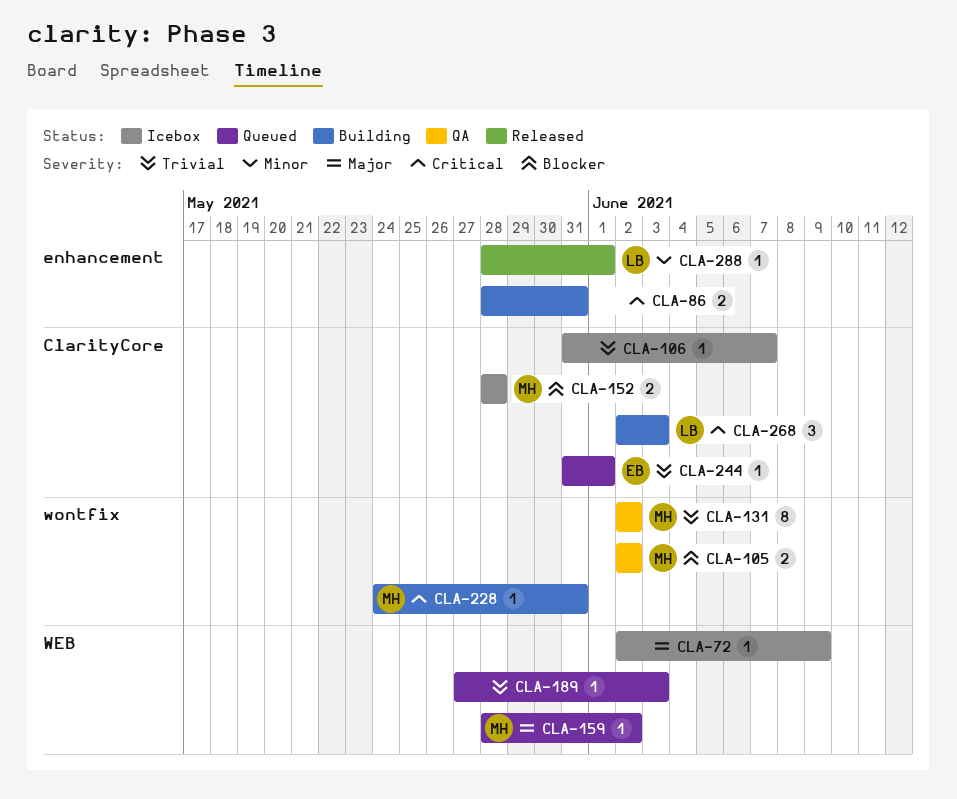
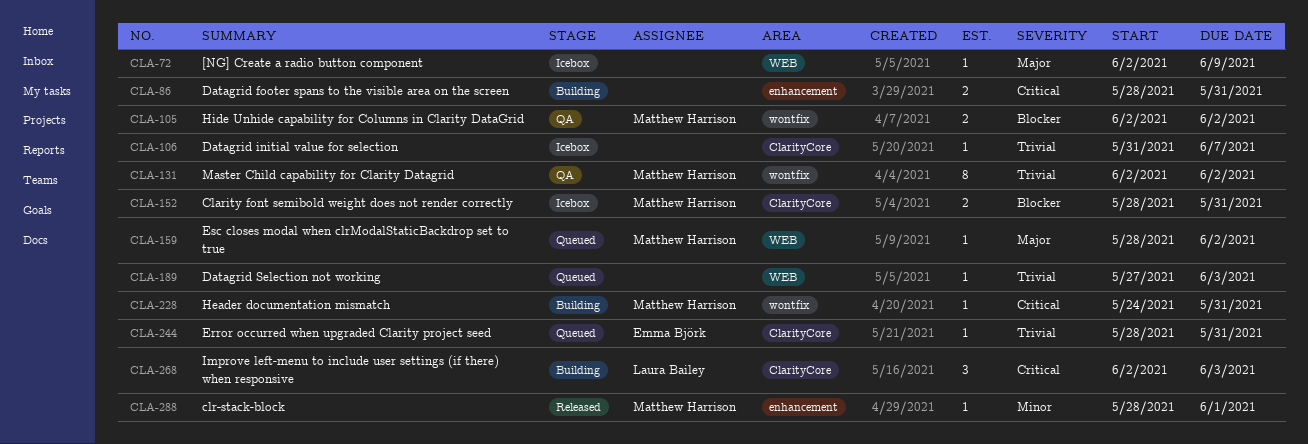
CLA-152, due: May 28 -> May 31
CLA-244, start: May 31 -> May 28
CLA-244, due: Jun 1 -> May 31
CLA-288, owner: Laura Bailey -> Matthew Harrison

